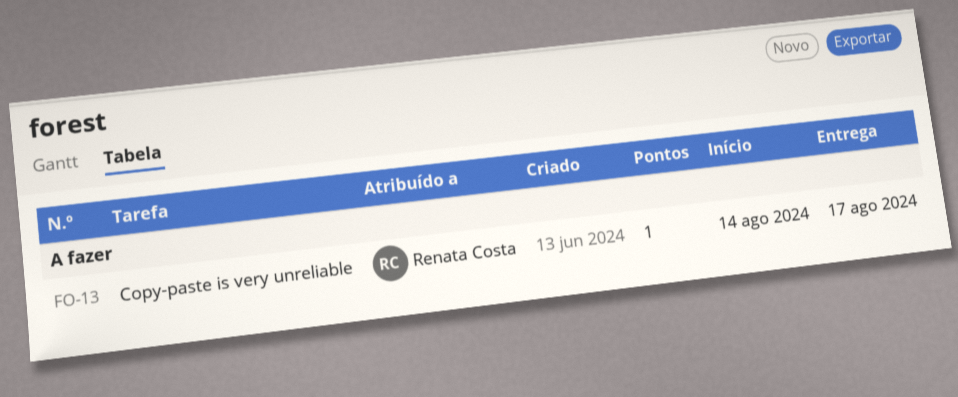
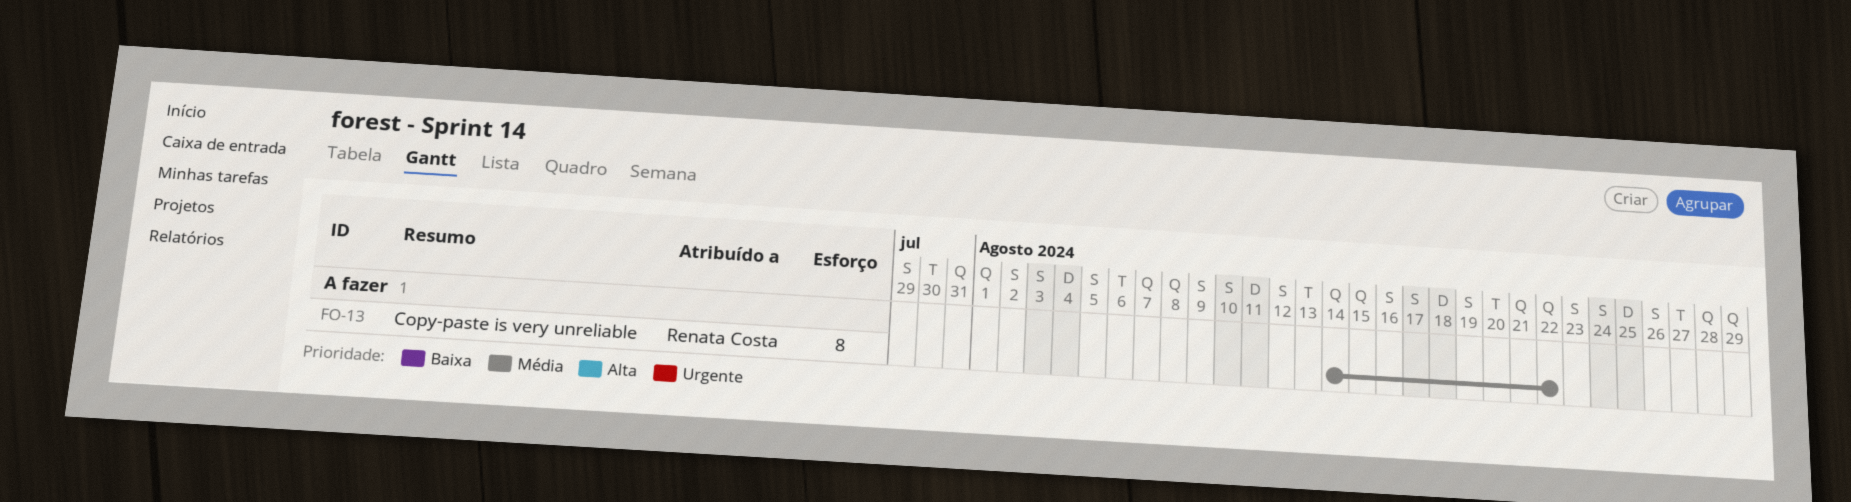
FO-13, estimate: 1 -> 8
FO-13, due: Aug 17 -> Aug 22

